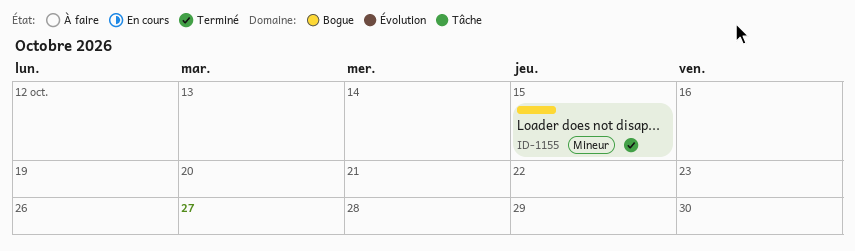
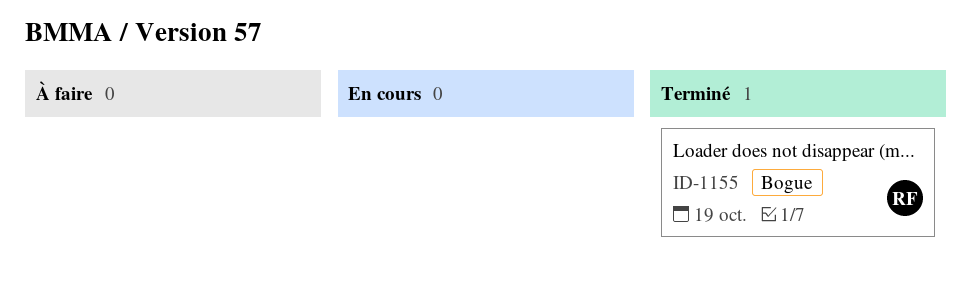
ID-1155, due: Oct 15 -> Oct 19

